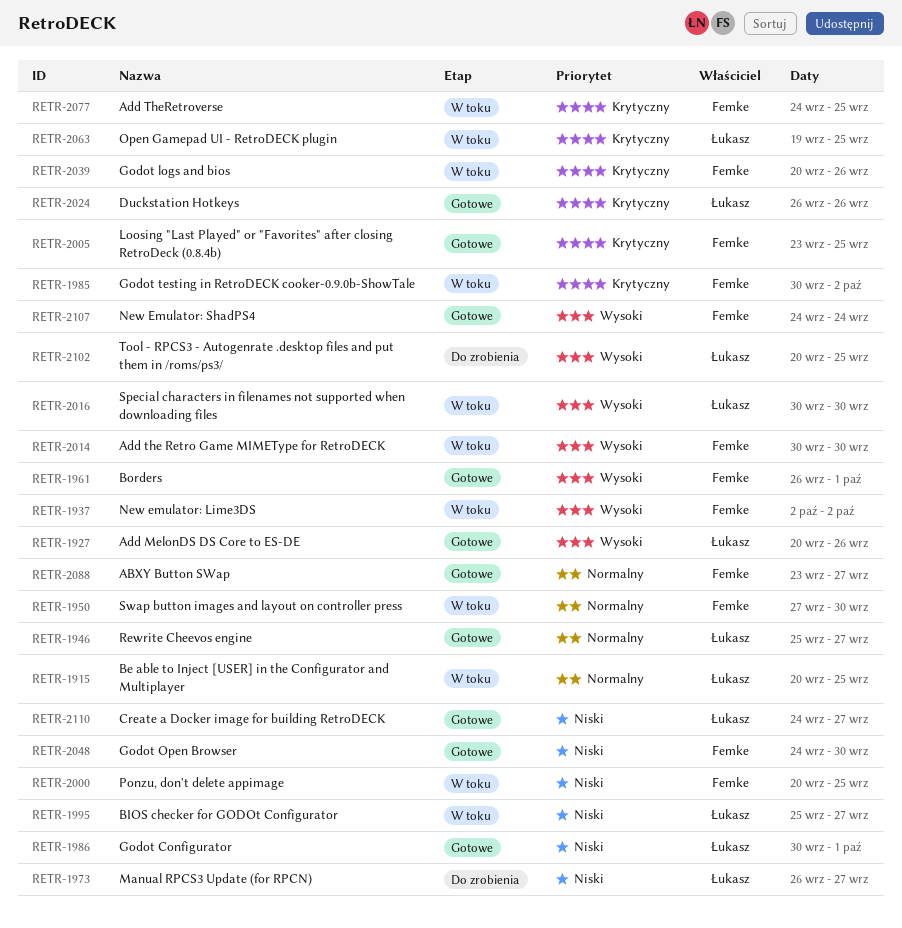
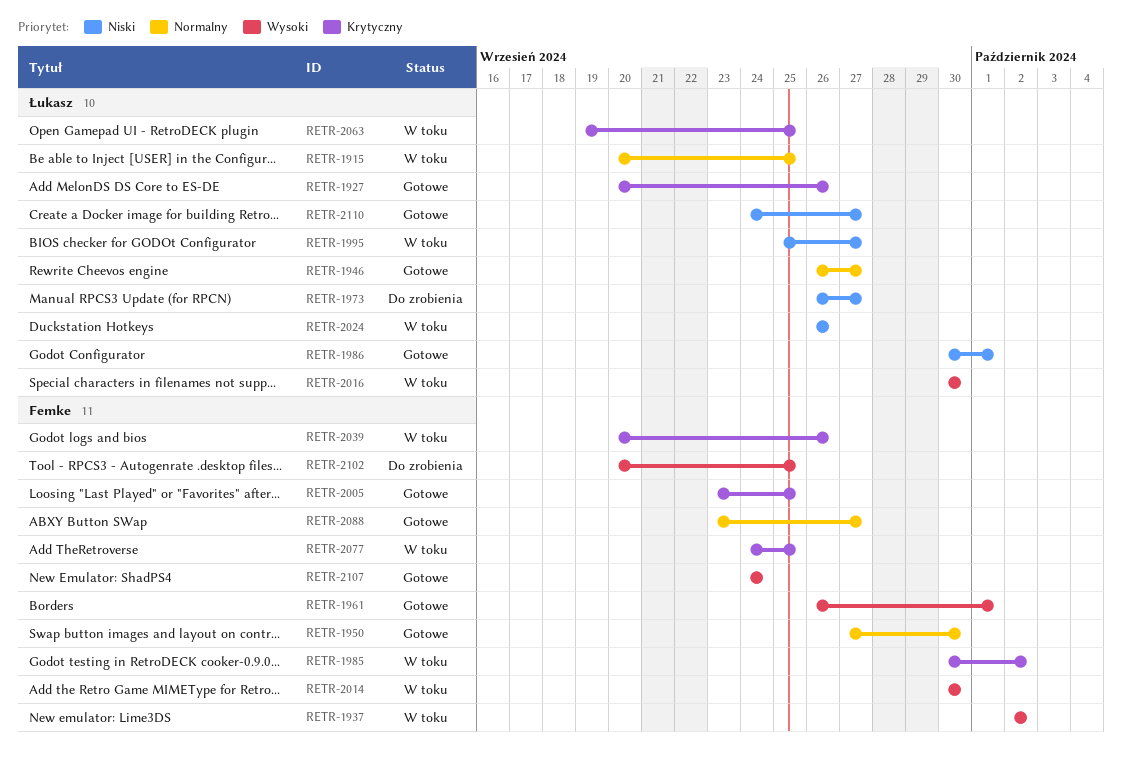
RETR-1927, priority: Wysoki -> Krytyczny
RETR-1946, start: Sep 25 -> Sep 26
RETR-1950, status: W toku -> Gotowe
RETR-2000: present -> none
RETR-2024, status: Gotowe -> W toku
RETR-2024, priority: Krytyczny -> Niski
RETR-2048: present -> none
RETR-2102, owner: Łukasz -> Femke

